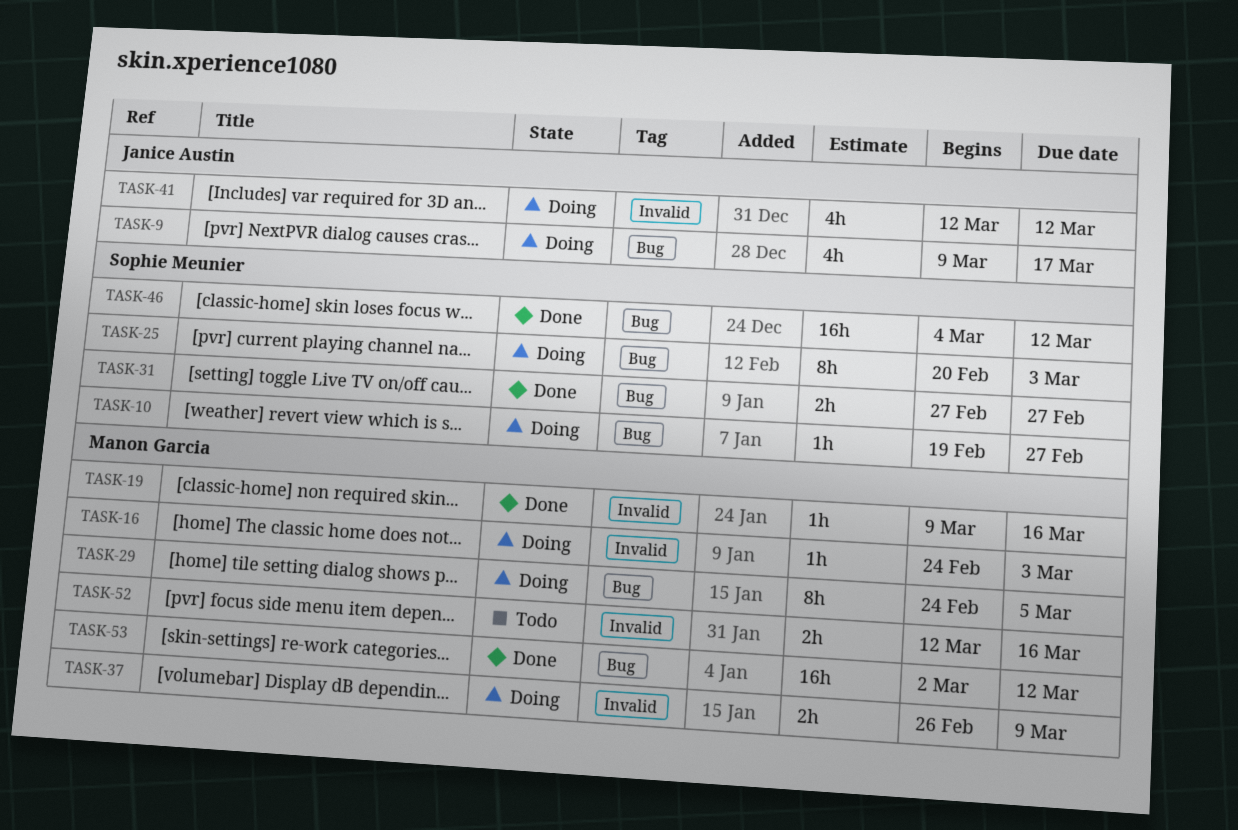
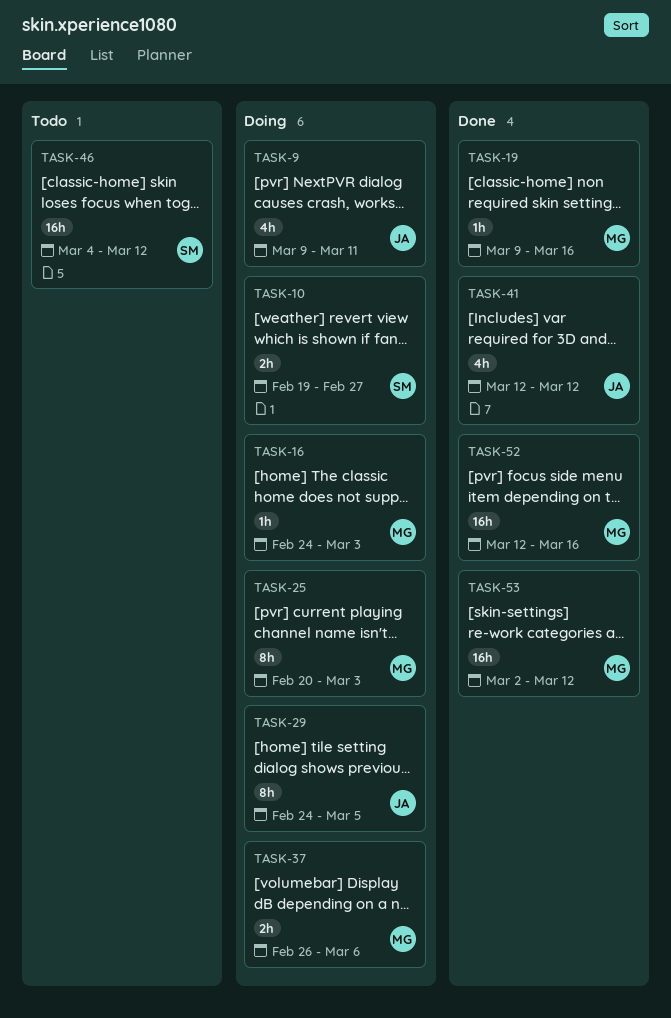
TASK-9, due: Mar 17 -> Mar 11
TASK-10, estimate: 1h -> 2h
TASK-25, owner: Sophie Meunier -> Manon Garcia
TASK-29, owner: Manon Garcia -> Janice Austin
TASK-31: present -> none
TASK-37, due: Mar 9 -> Mar 6
TASK-41, status: Doing -> Done
TASK-46, status: Done -> Todo
TASK-52, status: Todo -> Done
TASK-52, estimate: 2h -> 16h

